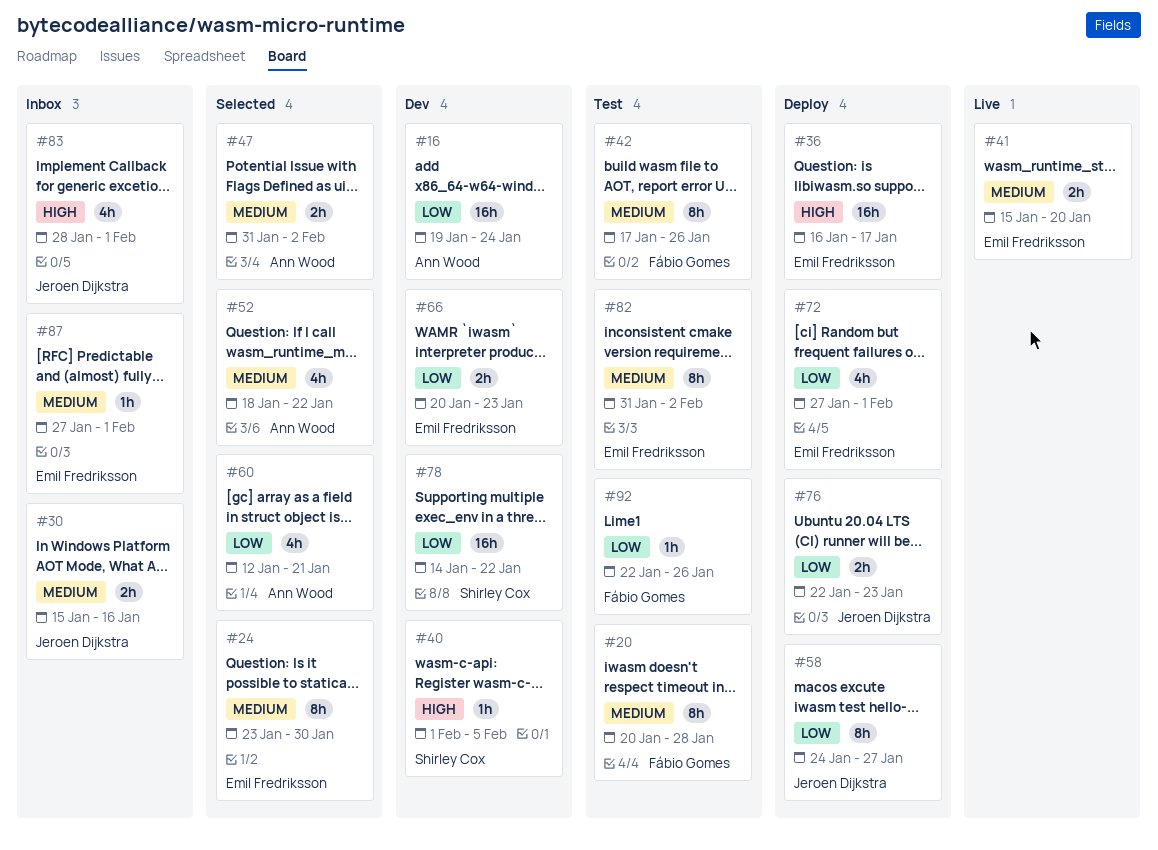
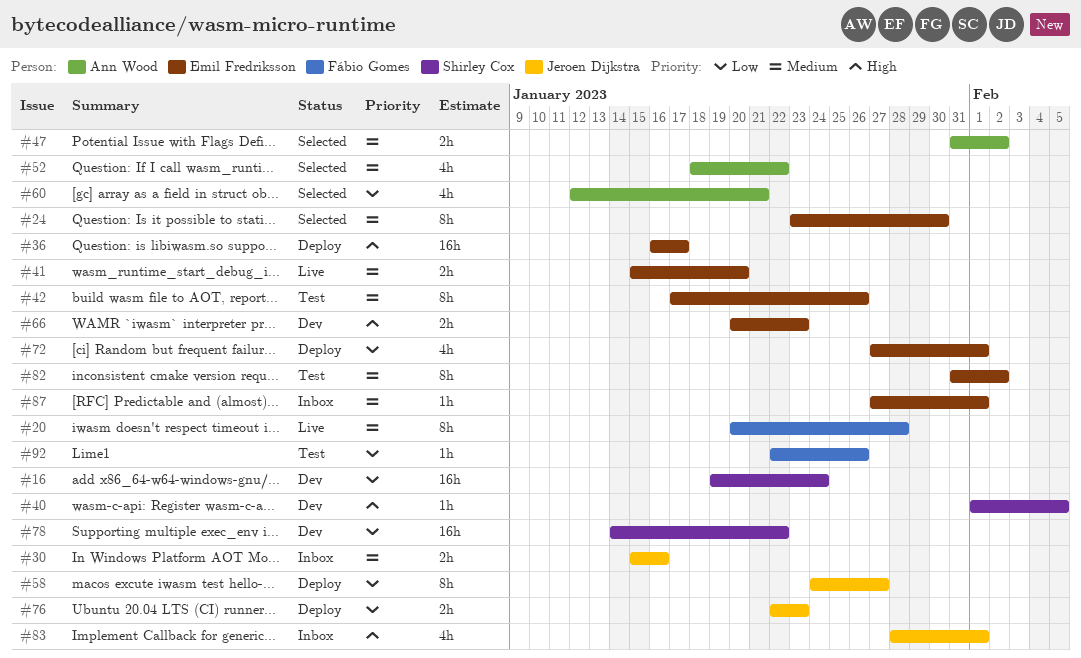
#16, owner: Ann Wood -> Shirley Cox
#20, status: Test -> Live
#42, owner: Fábio Gomes -> Emil Fredriksson
#66, priority: Low -> High

